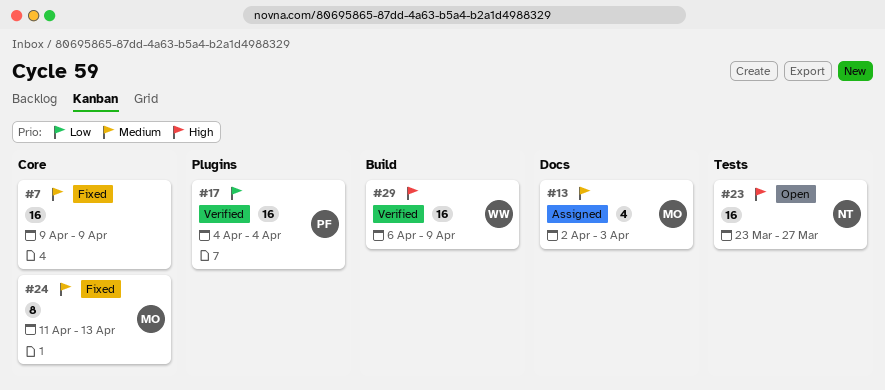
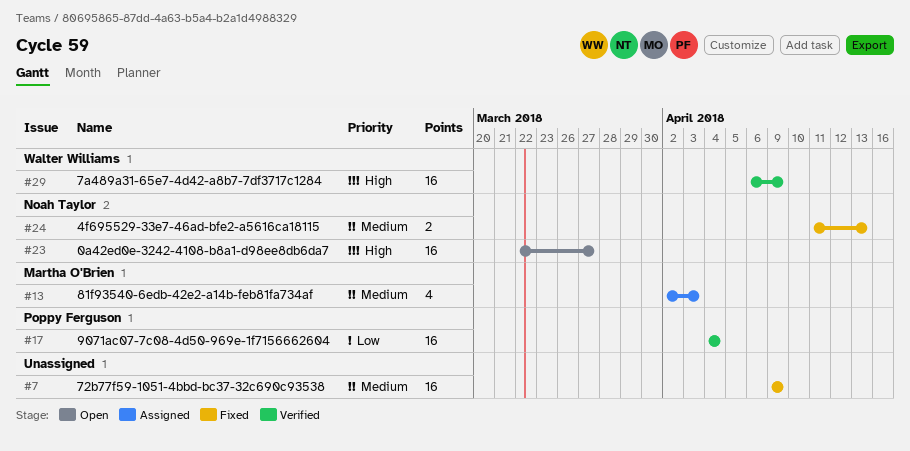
#23, start: Mar 23 -> Mar 22
#24, owner: Martha O'Brien -> Noah Taylor
#24, estimate: 8 -> 2

